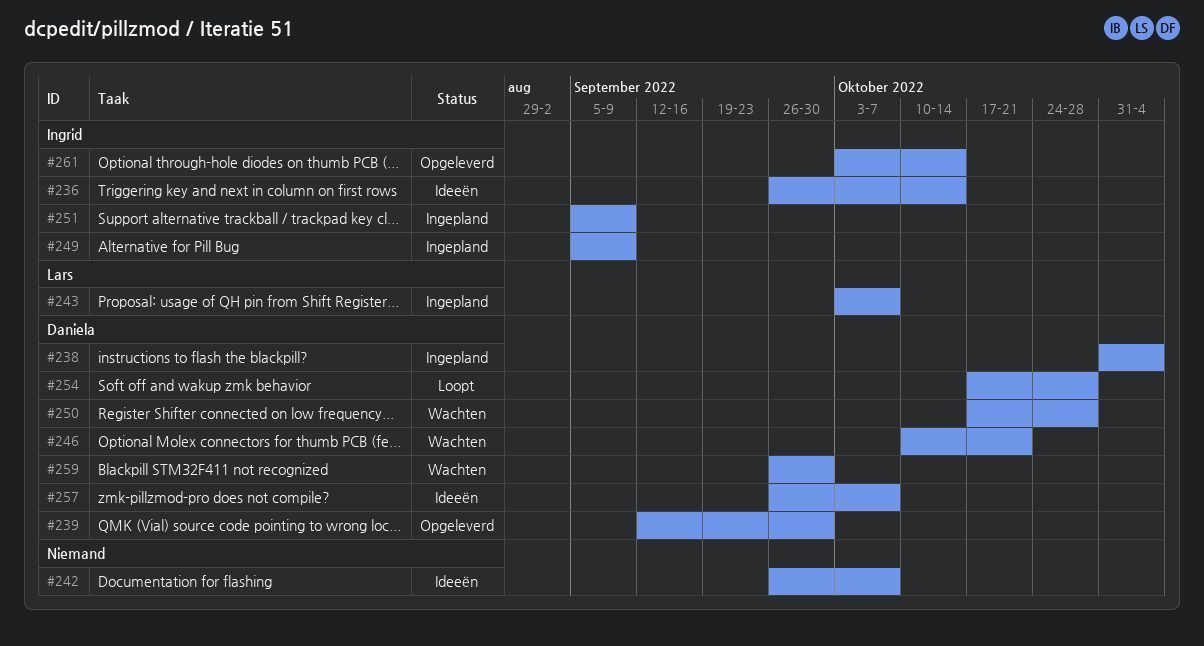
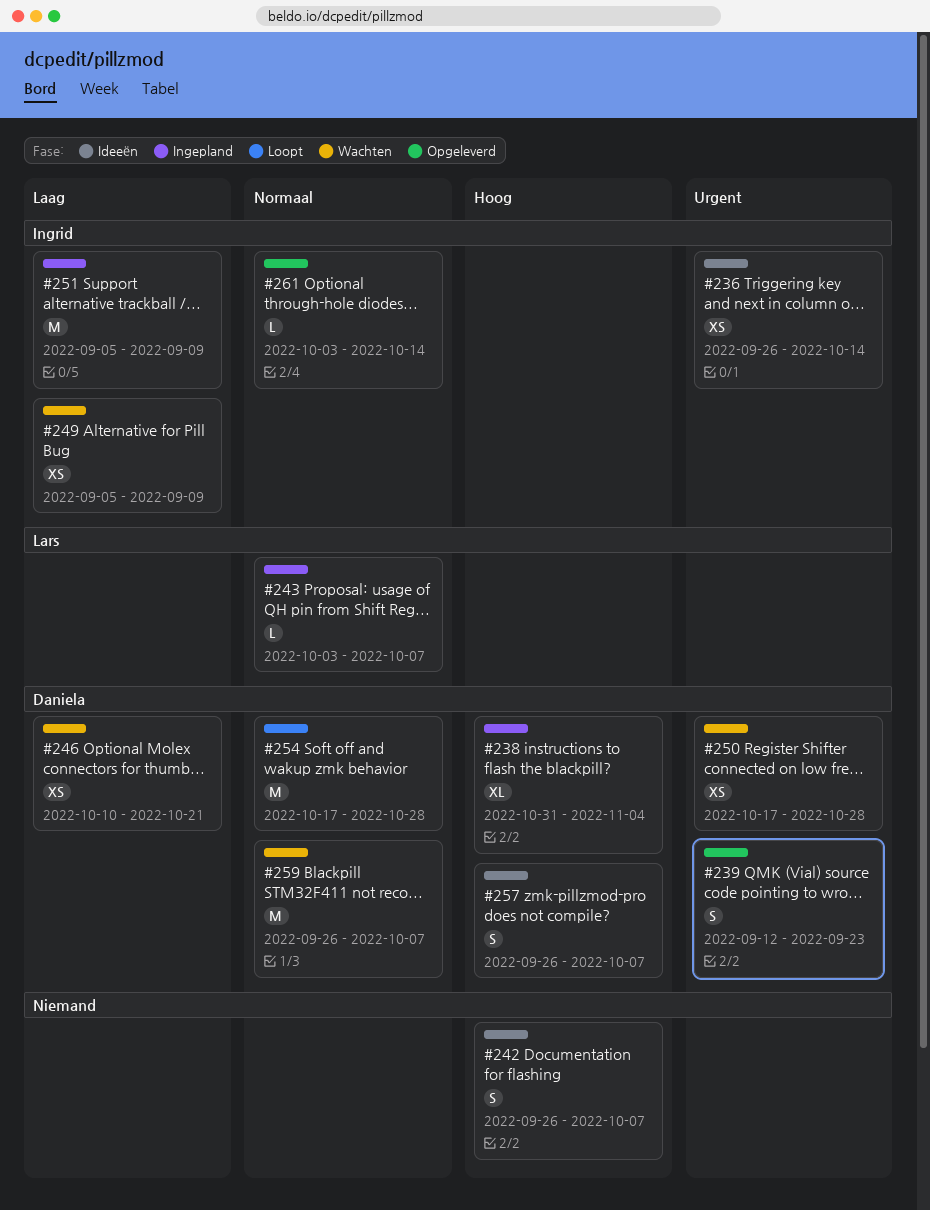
#239, due: Sep 30 -> Sep 23
#249, status: Ingepland -> Wachten
#259, due: Sep 30 -> Oct 7

